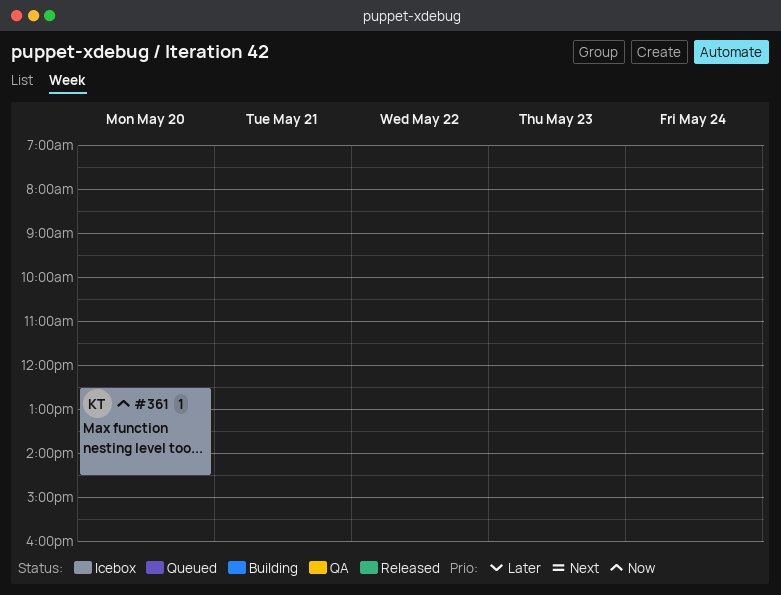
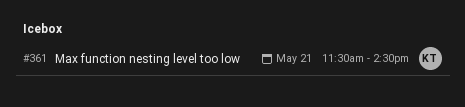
#361, day: May 20 -> May 21
#361, begins: 12:30 -> 11:30

